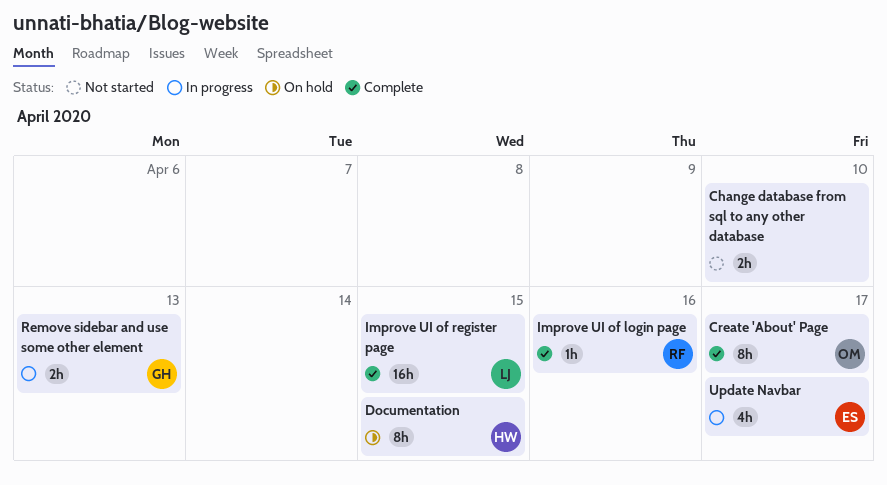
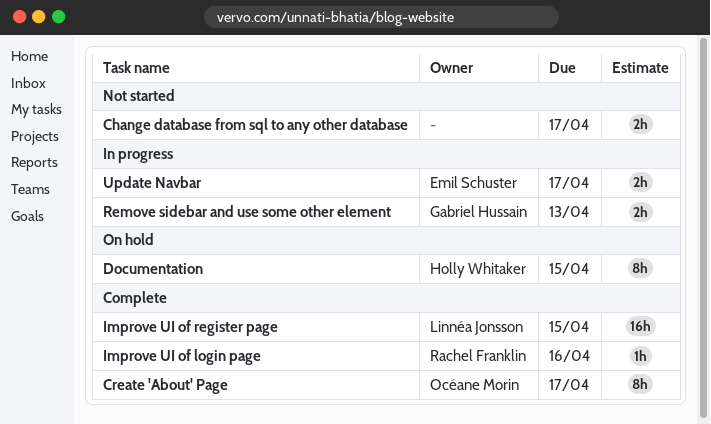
Change database from sql to any other database, due: Apr 10 -> Apr 17
Update Navbar, estimate: 4h -> 2h

